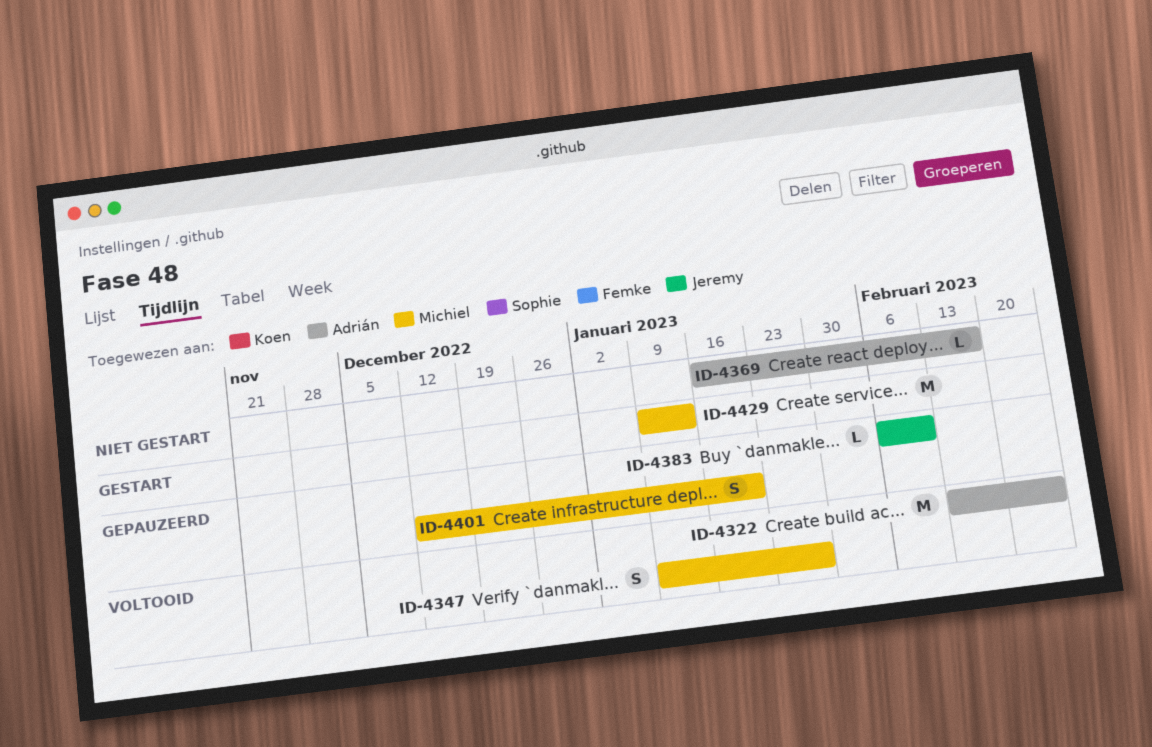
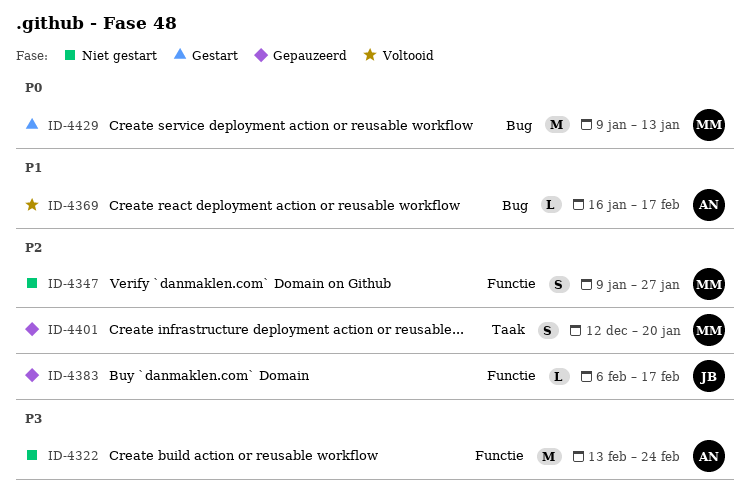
ID-4322, status: Voltooid -> Niet gestart
ID-4347, status: Voltooid -> Niet gestart
ID-4369, status: Niet gestart -> Voltooid
ID-4383, due: Feb 10 -> Feb 17

